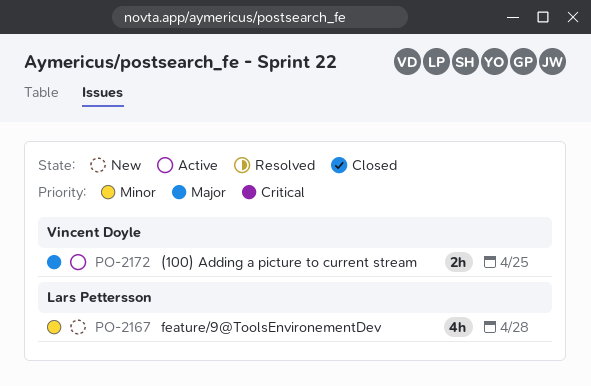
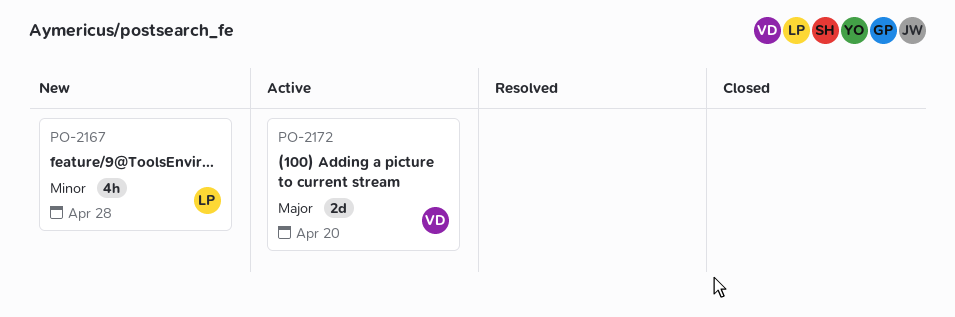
PO-2172, estimate: 2h -> 2d
PO-2172, due: Apr 25 -> Apr 20

